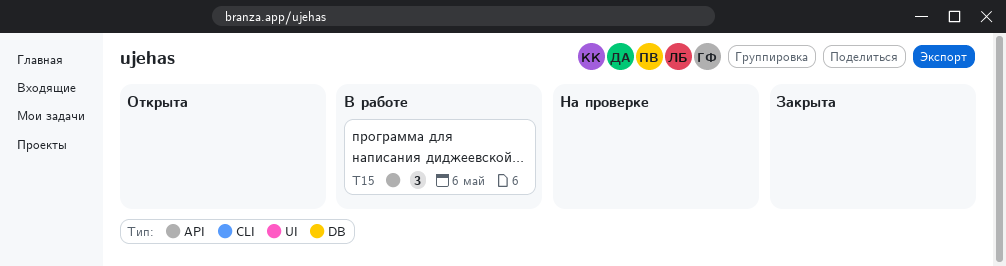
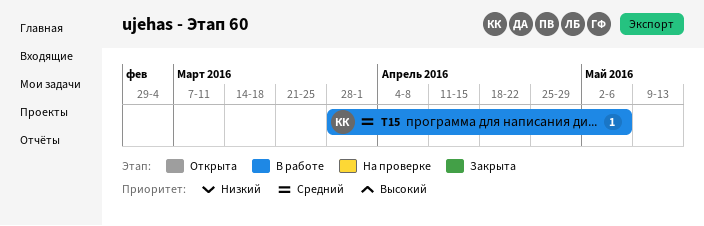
T15, estimate: 3 -> 1

